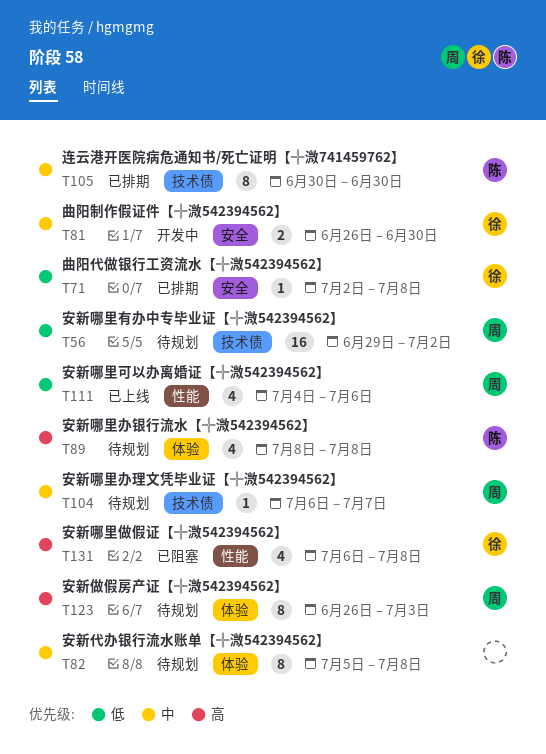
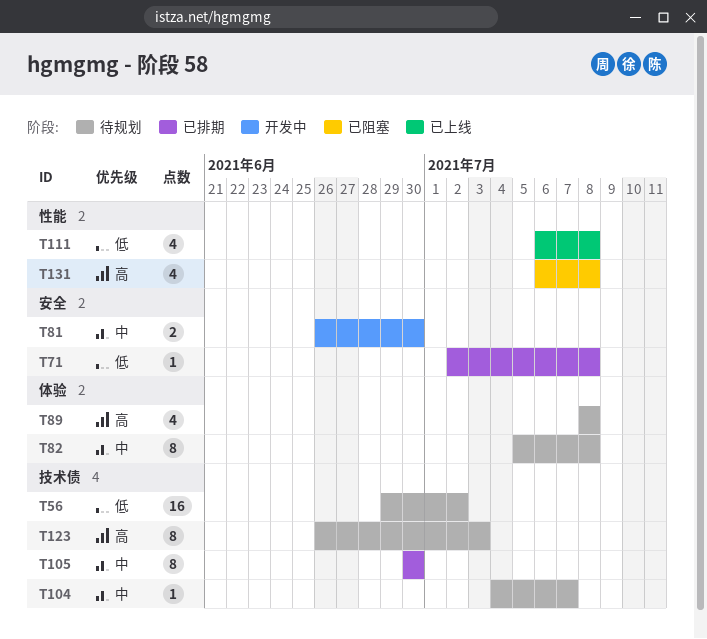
T104, start: Jul 6 -> Jul 4
T111, start: Jul 4 -> Jul 6
T111, due: Jul 6 -> Jul 8
T123, label: 体验 -> 技术债

